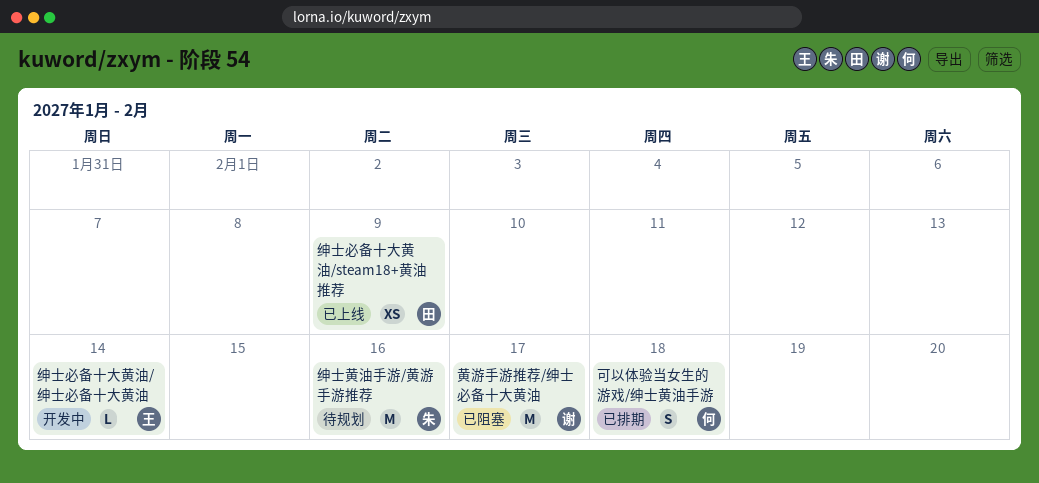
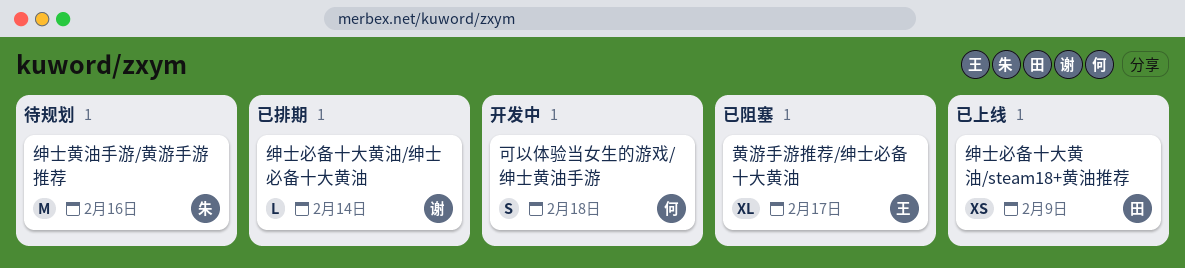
可以体验当女生的游戏/绅士黄油手游, status: 已排期 -> 开发中
绅士必备十大黄油/绅士必备十大黄油, status: 开发中 -> 已排期
绅士必备十大黄油/绅士必备十大黄油, owner: 王 -> 谢
黄游手游推荐/绅士必备十大黄油, owner: 谢 -> 王
黄游手游推荐/绅士必备十大黄油, estimate: M -> XL

